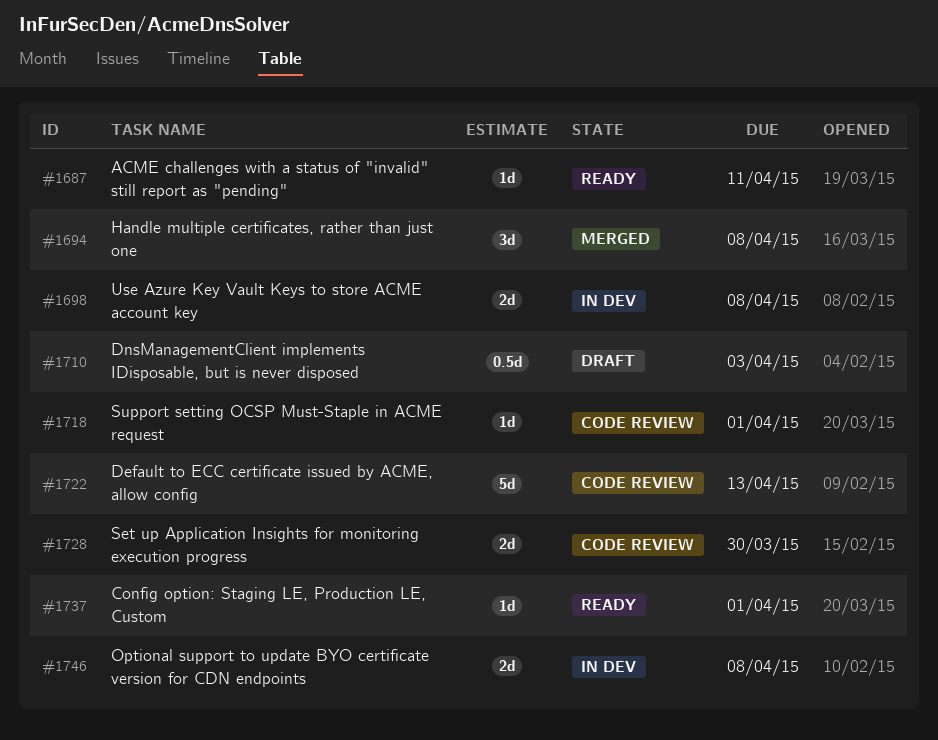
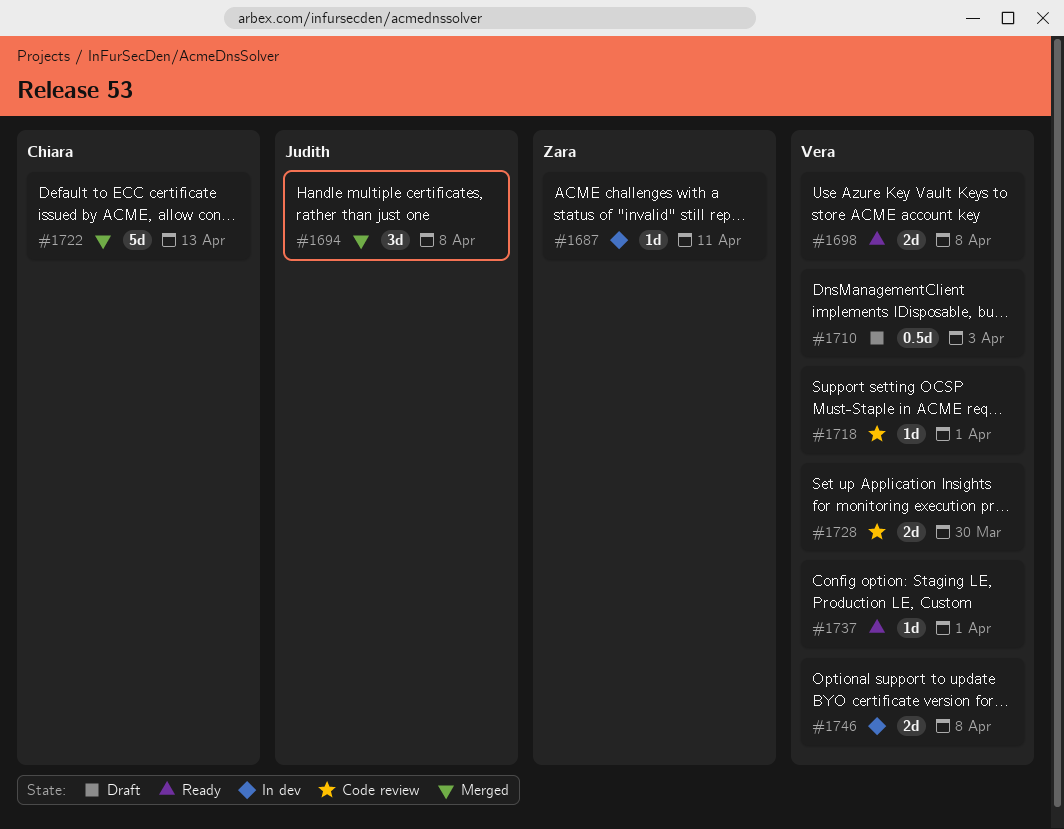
#1687, status: Ready -> In dev
#1698, status: In dev -> Ready
#1722, status: Code review -> Merged

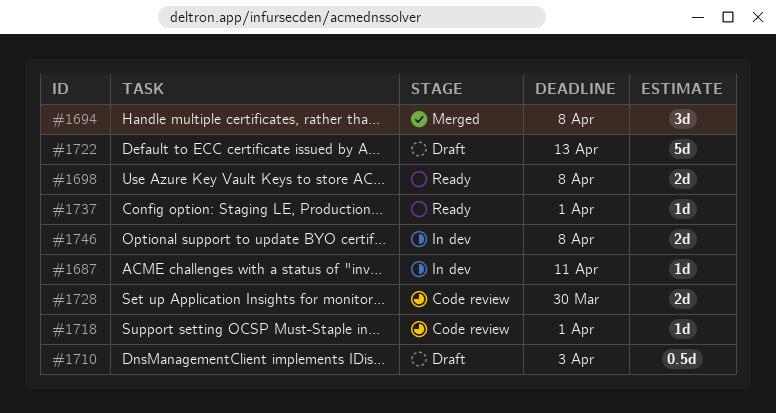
#1722, status: Merged -> Draft

